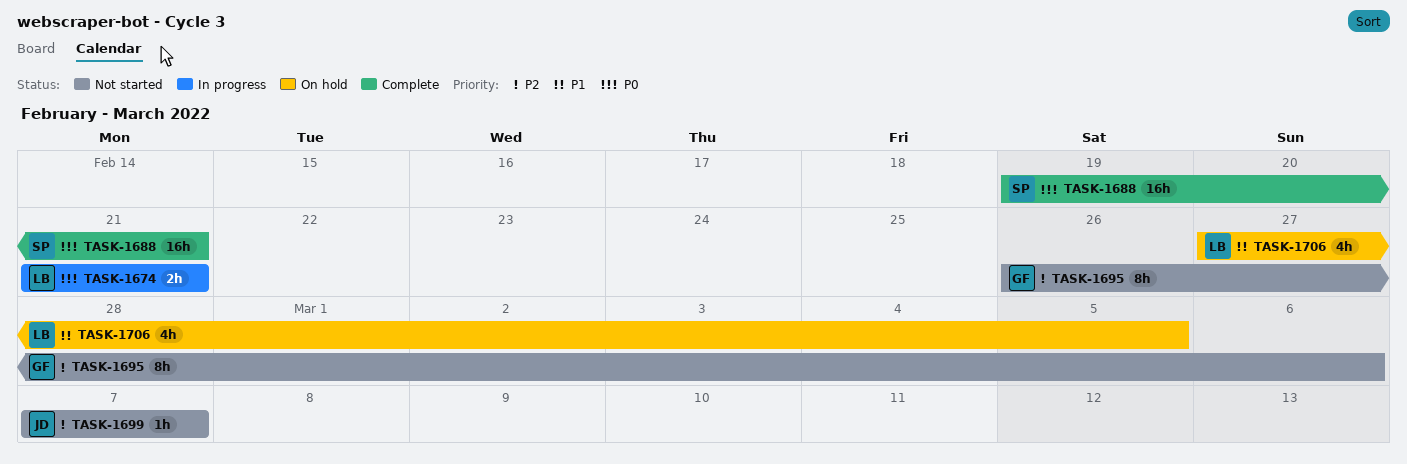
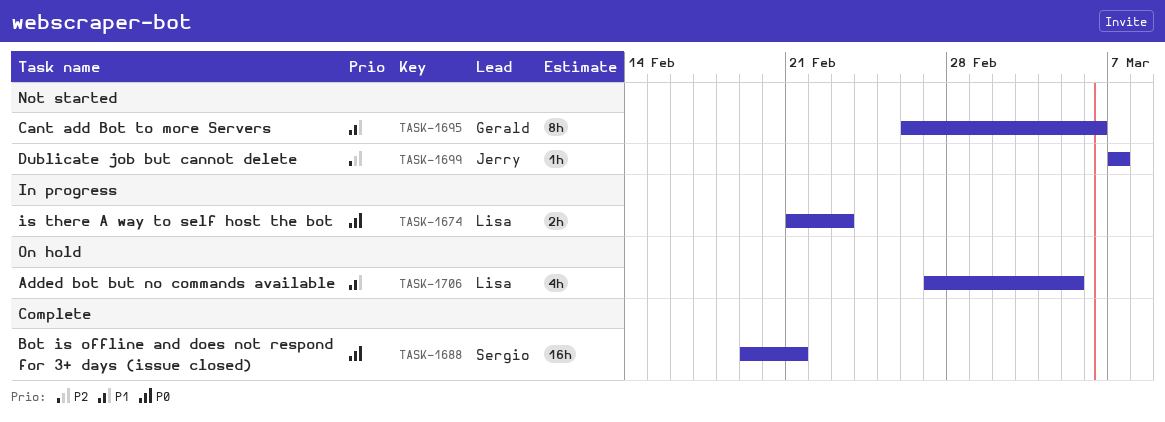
TASK-1674, due: Feb 21 -> Feb 23
TASK-1695, priority: P2 -> P1

